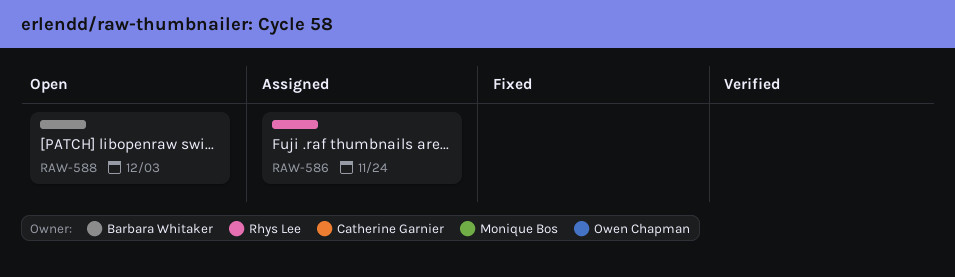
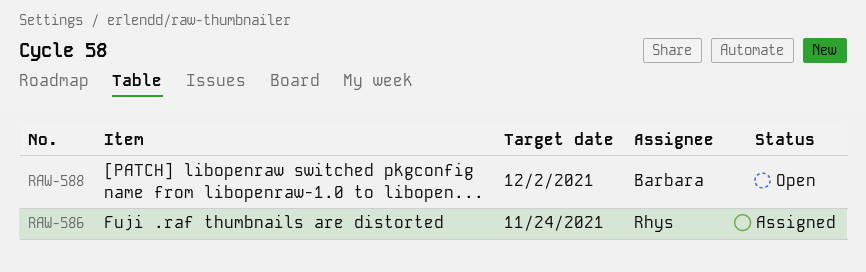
RAW-588, due: Dec 3 -> Dec 2

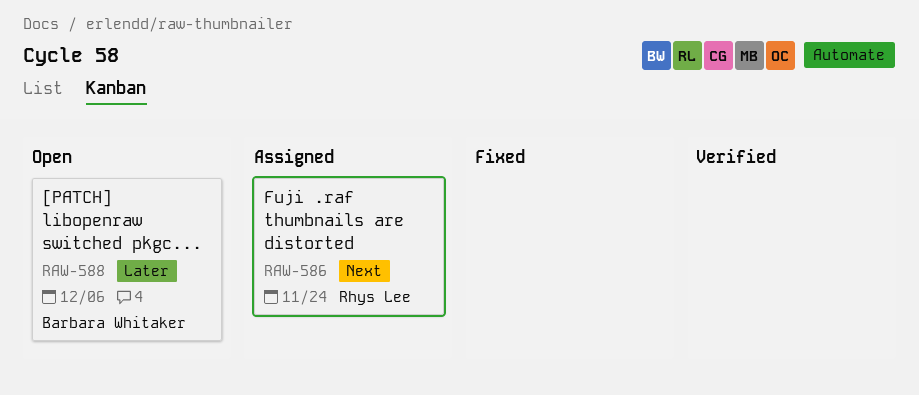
RAW-588, due: Dec 2 -> Dec 6

